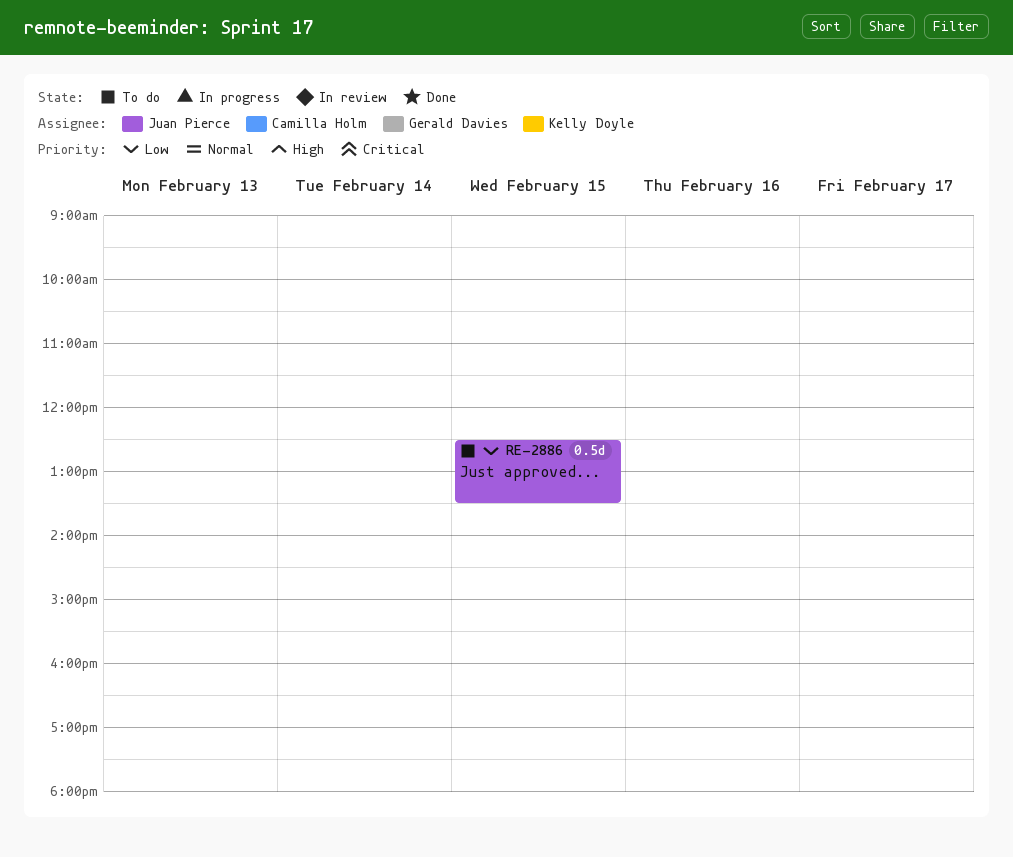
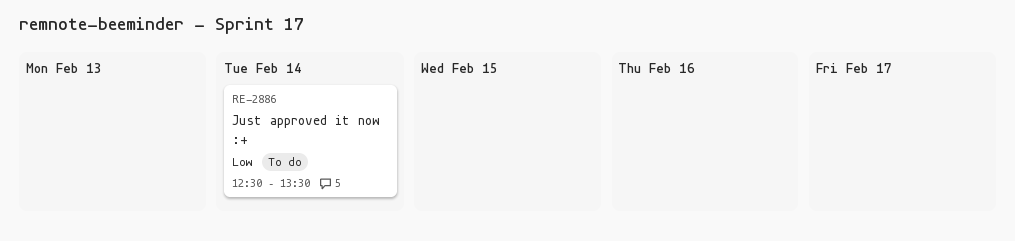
RE-2886, day: Feb 15 -> Feb 14

